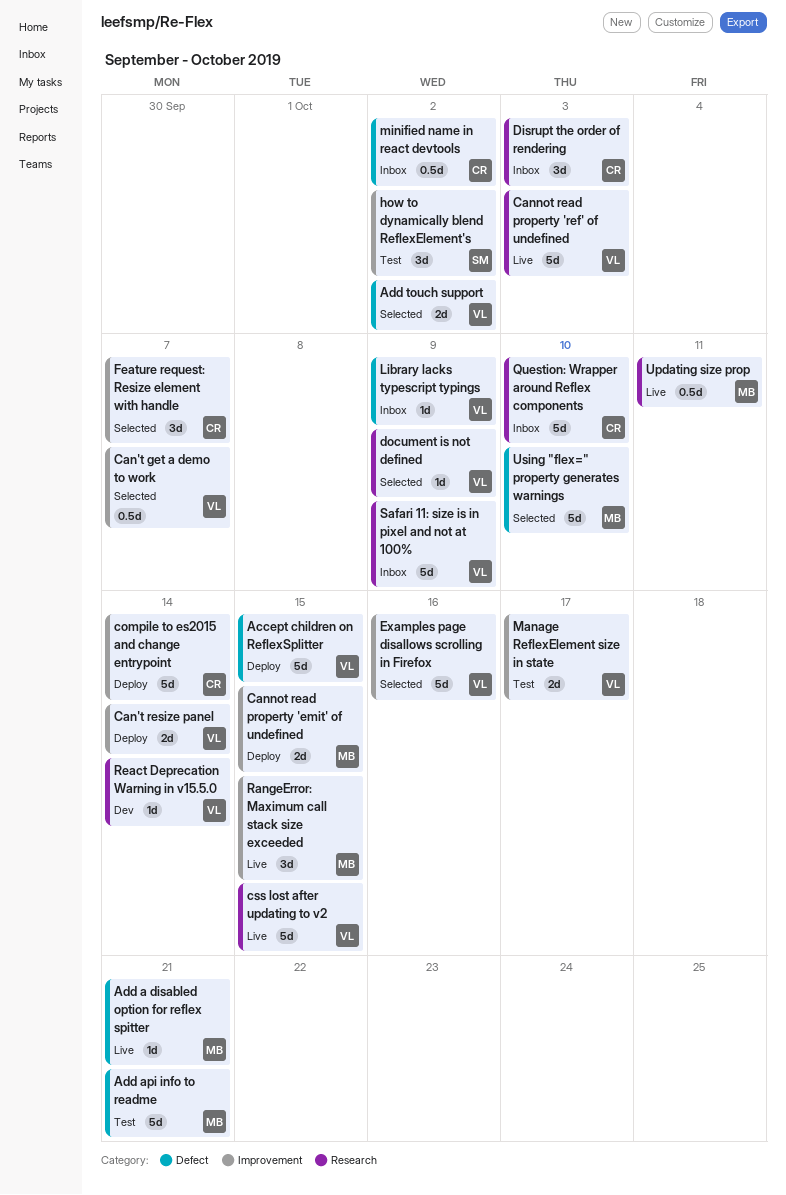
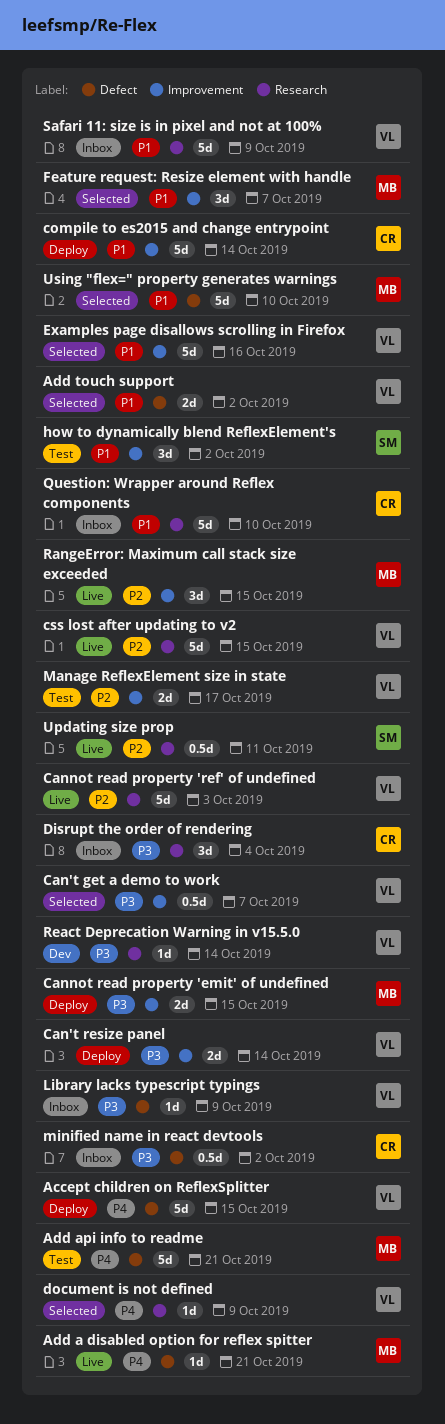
Disrupt the order of rendering, due: Oct 3 -> Oct 4
Feature request: Resize element with handle, owner: CR -> MB
Updating size prop, owner: MB -> SM

